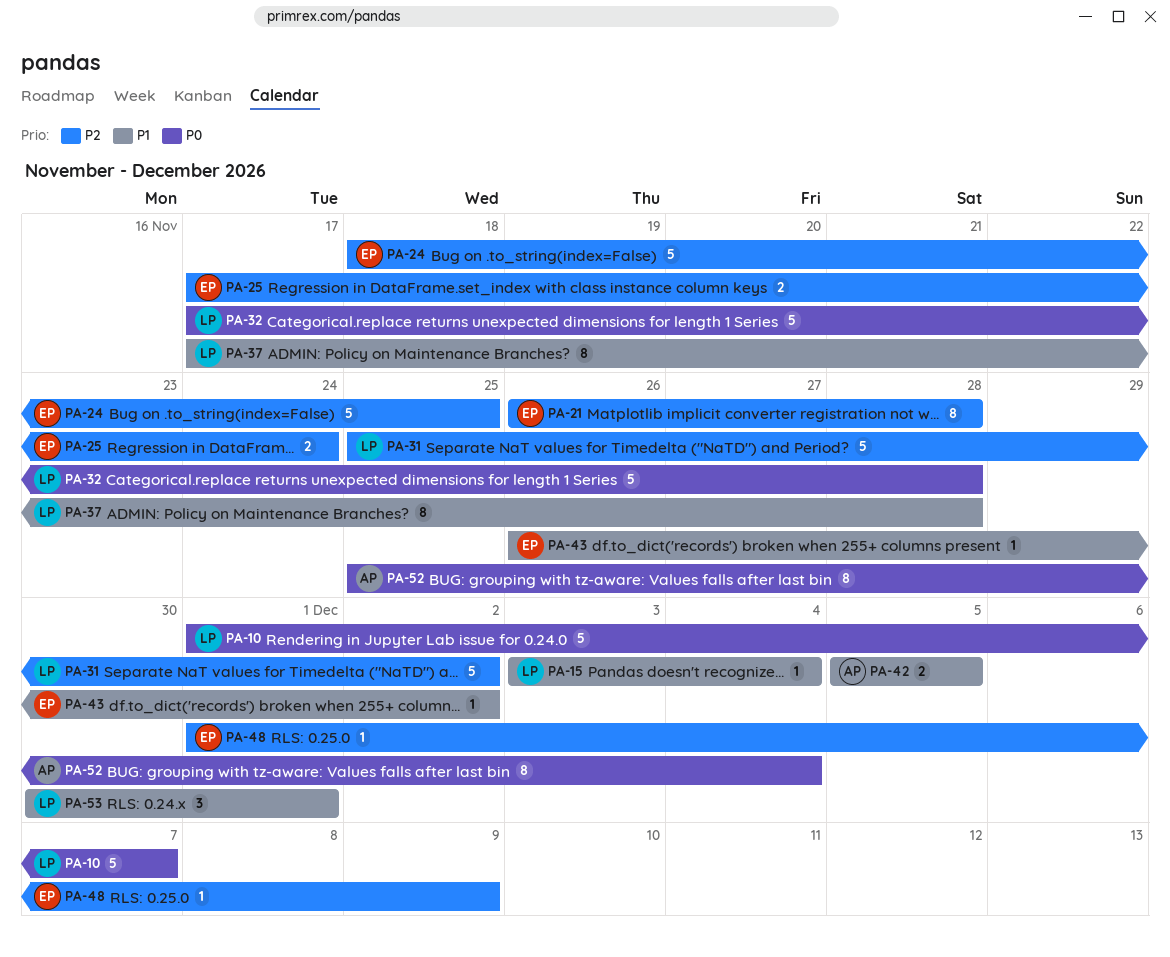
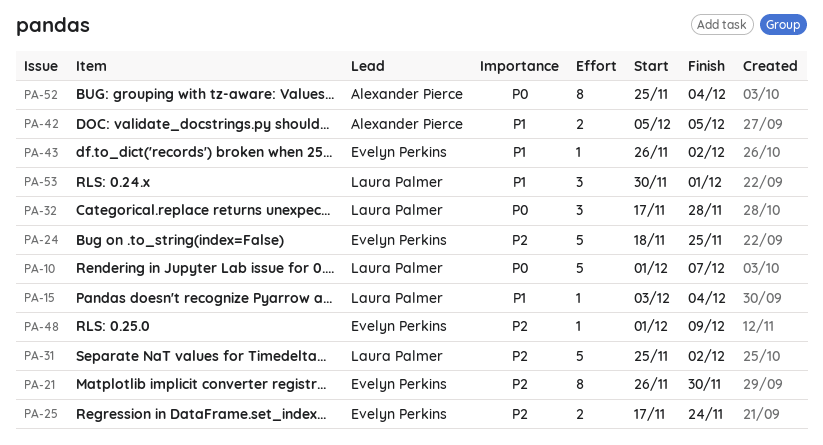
PA-21, due: Nov 28 -> Nov 30
PA-32, estimate: 5 -> 3
PA-37: present -> none

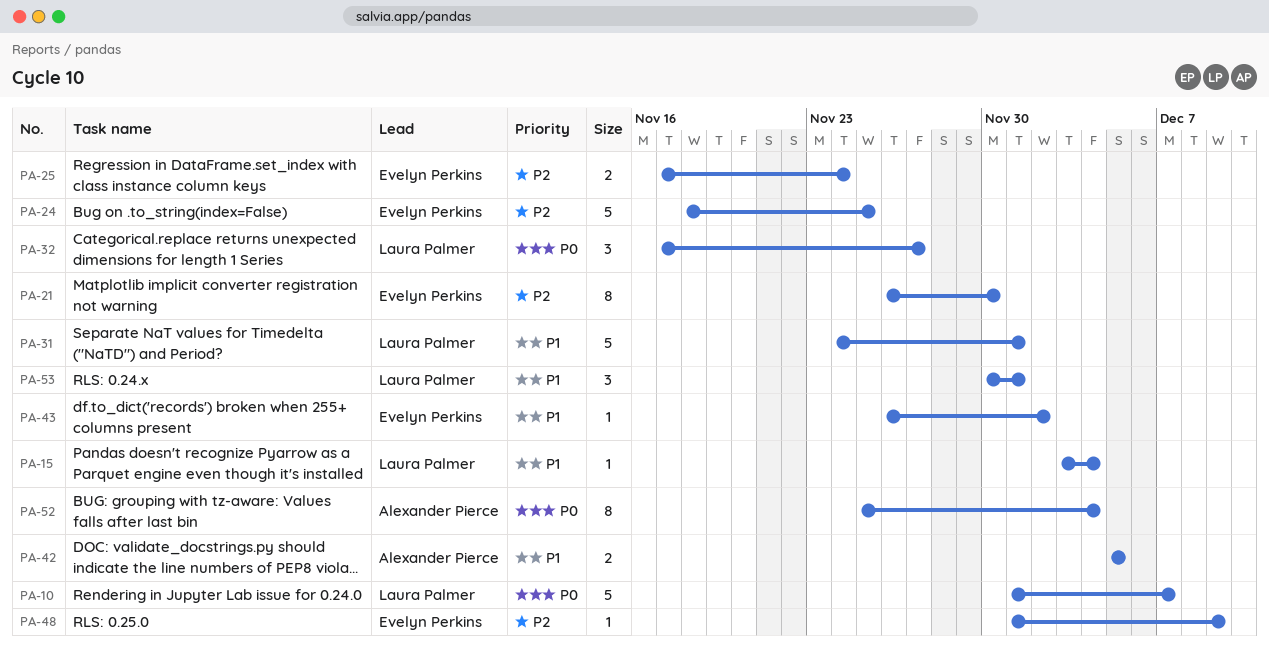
PA-31, priority: P2 -> P1
PA-31, start: Nov 25 -> Nov 24
PA-31, due: Dec 2 -> Dec 1
PA-32, due: Nov 28 -> Nov 27

